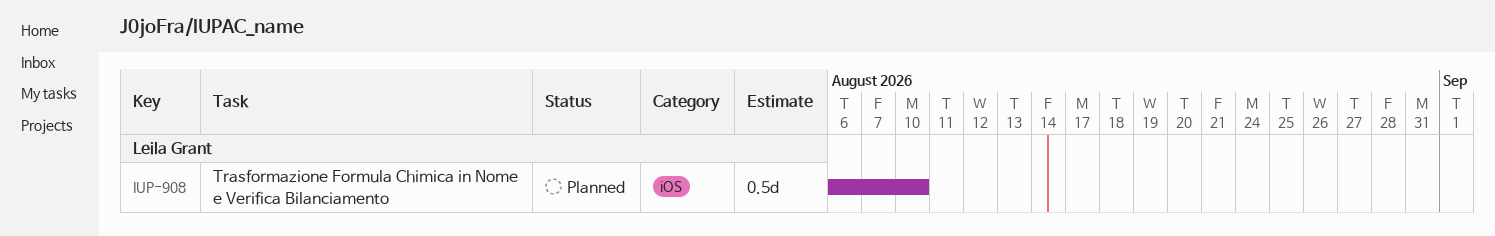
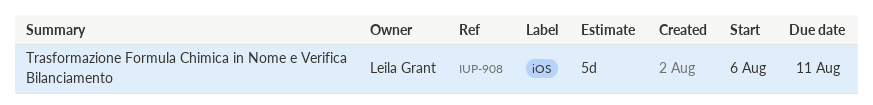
IUP-908, estimate: 0.5d -> 5d
IUP-908, due: Aug 10 -> Aug 11

